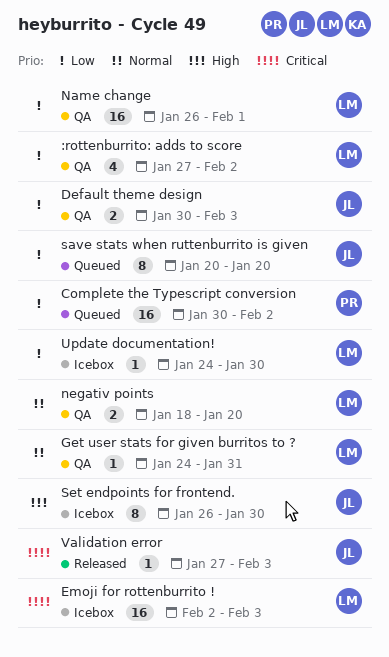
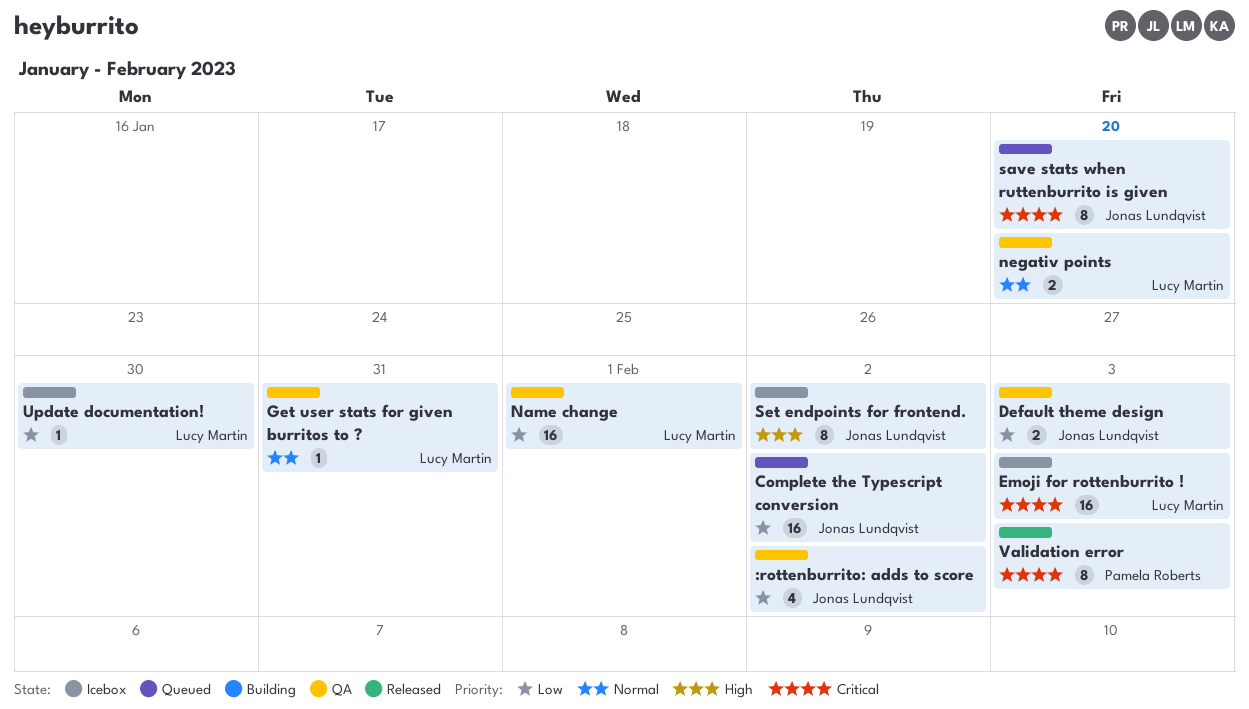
:rottenburrito: adds to score, owner: Lucy Martin -> Jonas Lundqvist
Complete the Typescript conversion, owner: Pamela Roberts -> Jonas Lundqvist
save stats when ruttenburrito is given, priority: Low -> Critical
Set endpoints for frontend., due: Jan 30 -> Feb 2
Validation error, owner: Jonas Lundqvist -> Pamela Roberts
Validation error, estimate: 1 -> 8

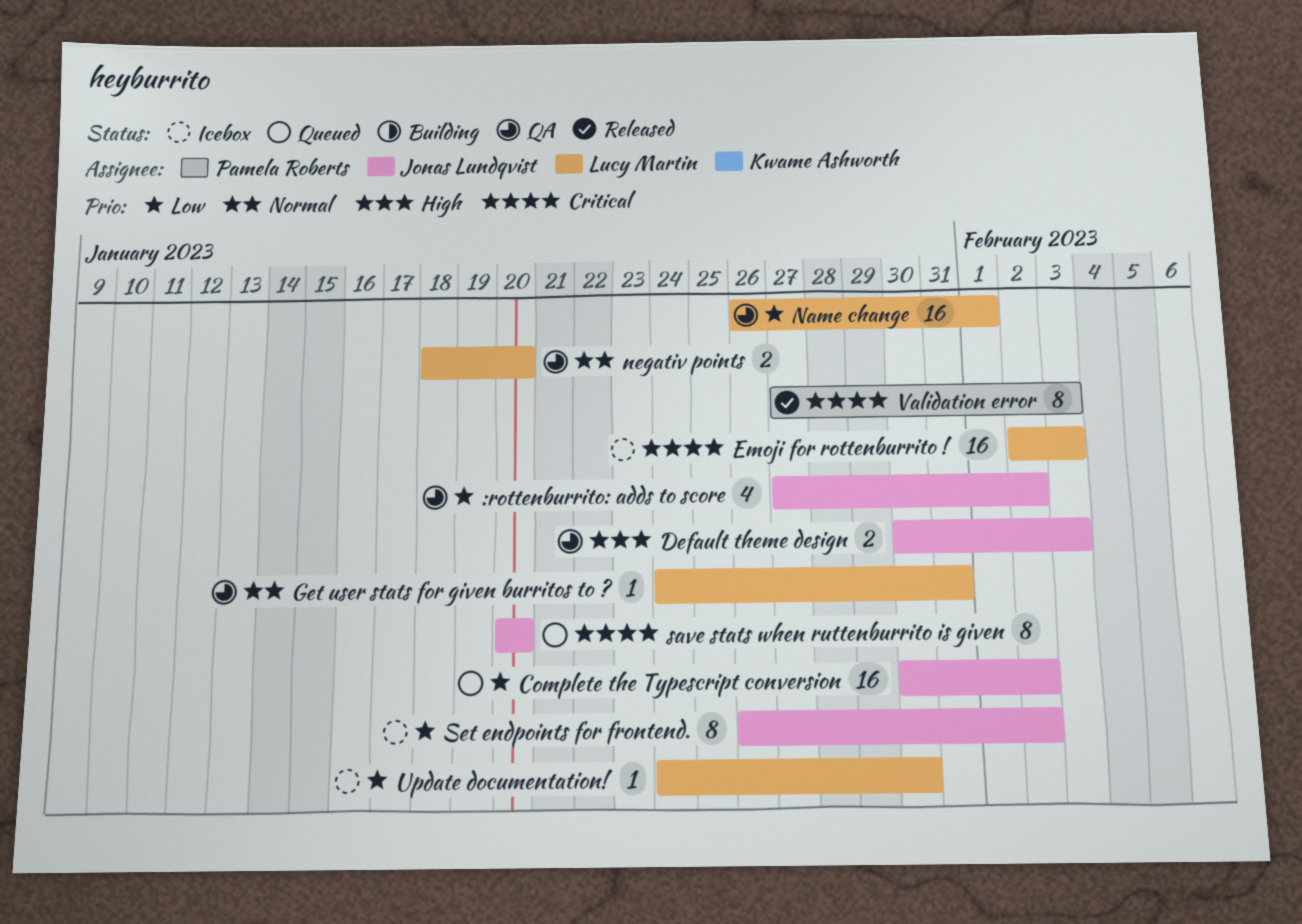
Default theme design, priority: Low -> High
Set endpoints for frontend., priority: High -> Low

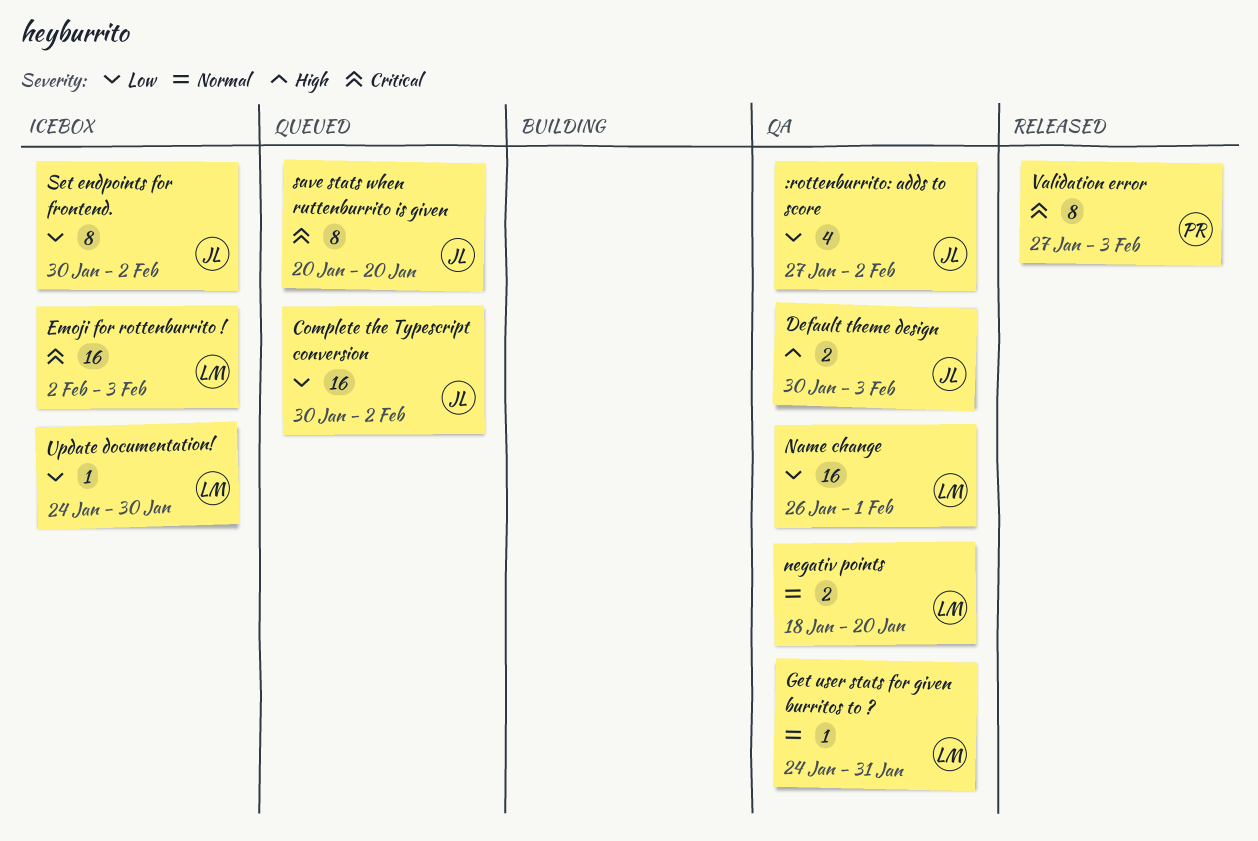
Set endpoints for frontend., start: Jan 26 -> Jan 30

